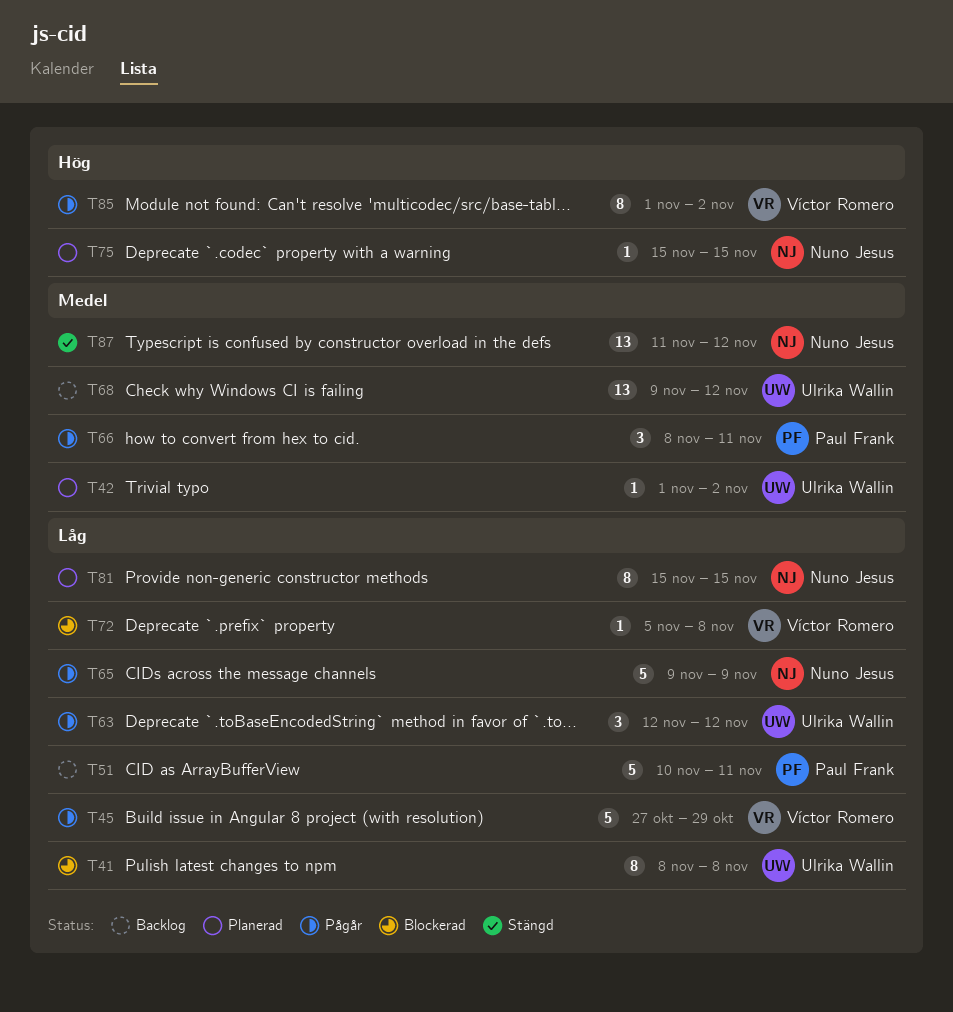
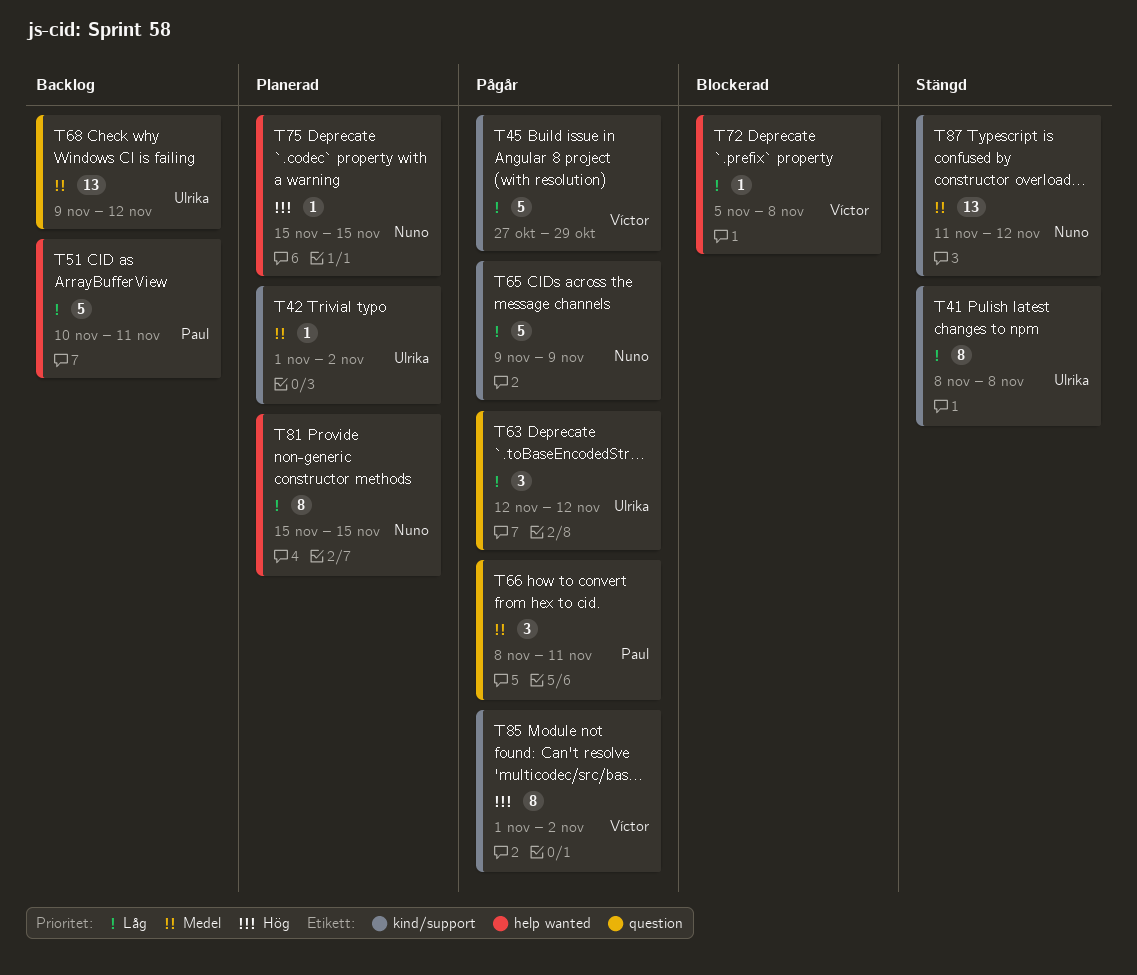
T41, status: Blockerad -> Stängd

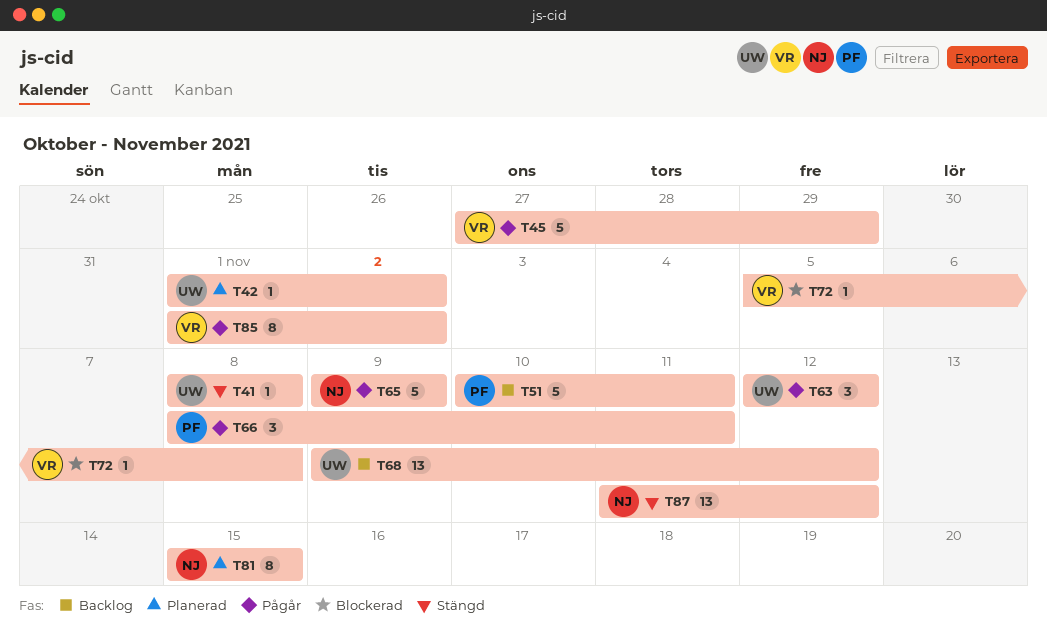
T41, estimate: 8 -> 1
T75: present -> none

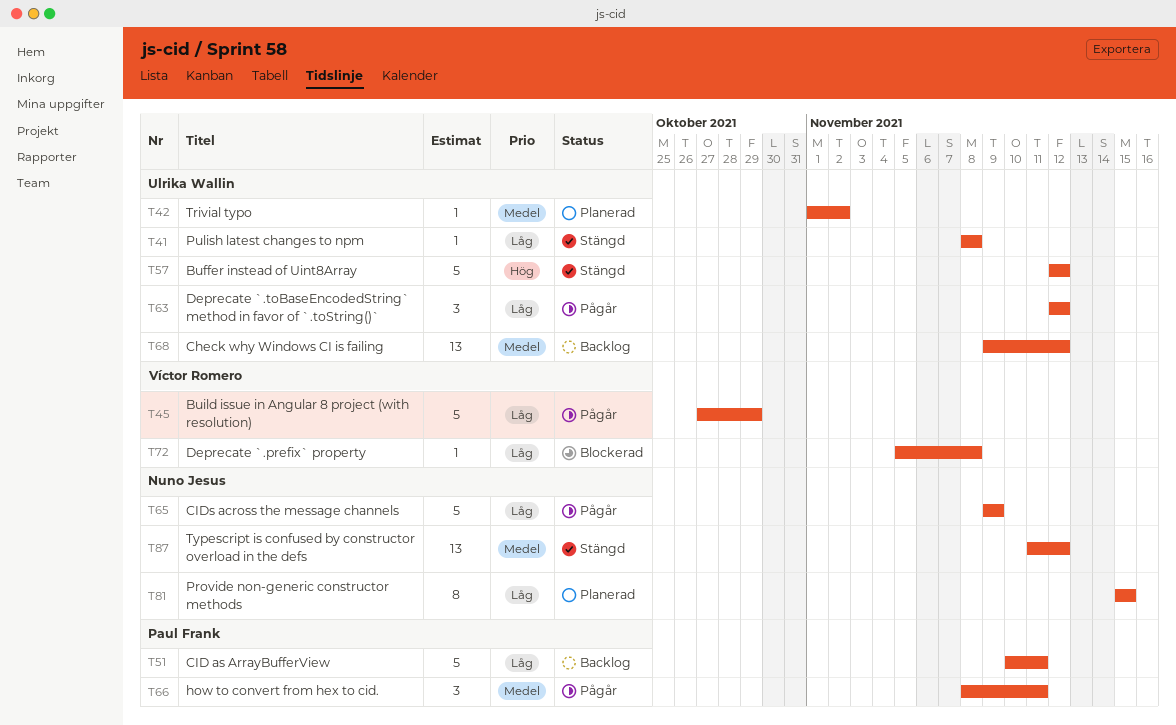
T57: none -> present
T85: present -> none

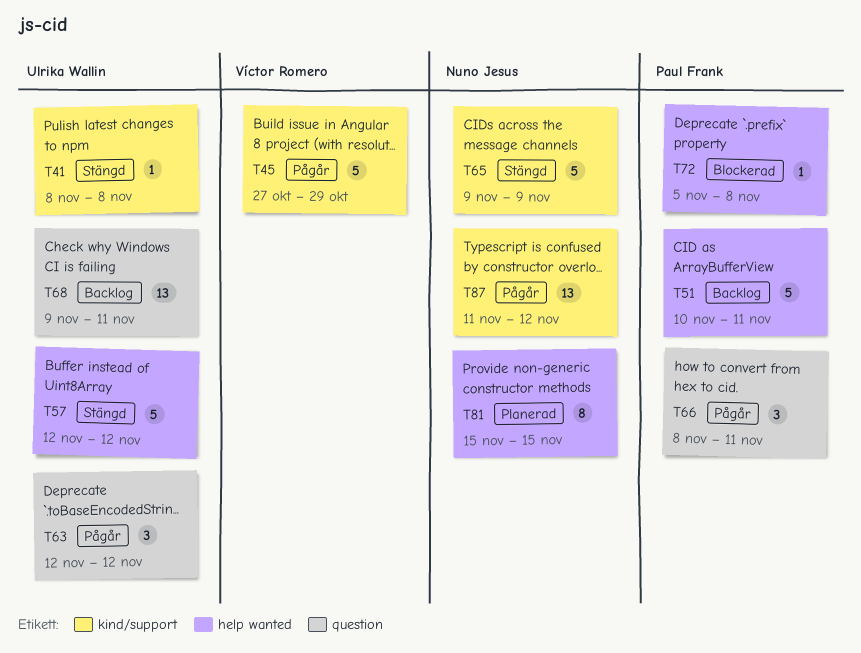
T42: present -> none
T65, status: Pågår -> Stängd
T68, due: Nov 12 -> Nov 11
T72, owner: Víctor Romero -> Paul Frank
T87, status: Stängd -> Pågår

